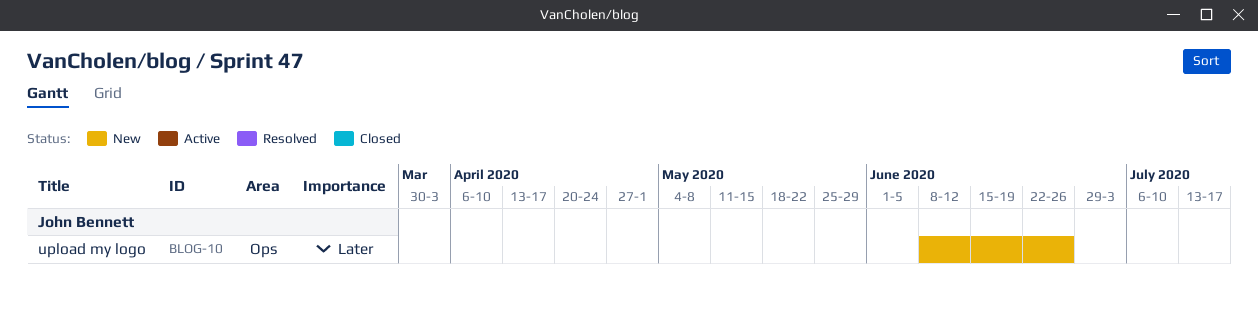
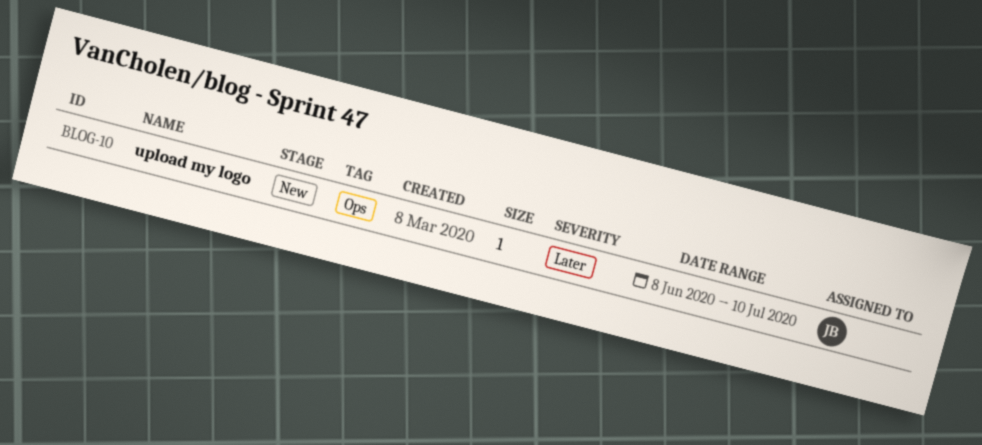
BLOG-10, due: Jun 26 -> Jul 10

